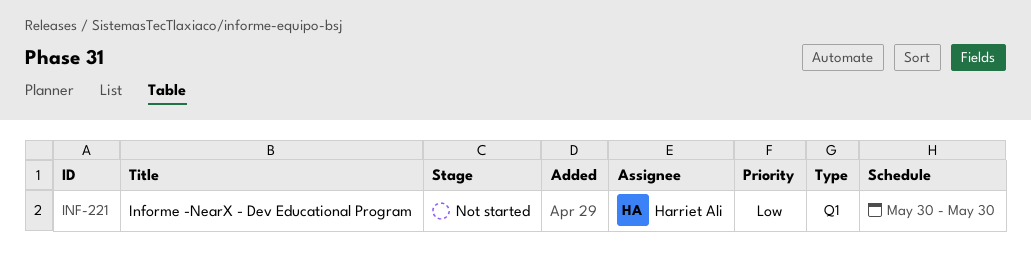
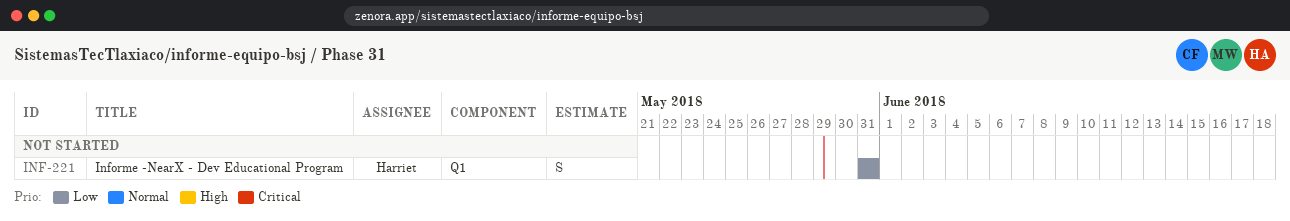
INF-221, start: May 30 -> May 31
INF-221, due: May 30 -> May 31

